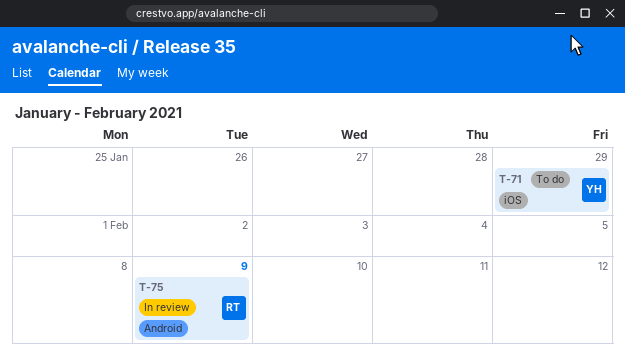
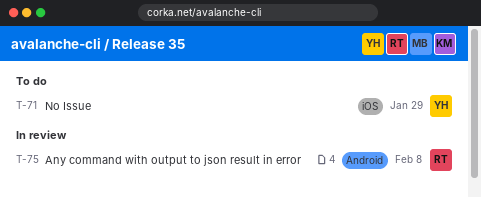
T-75, due: Feb 9 -> Feb 8

